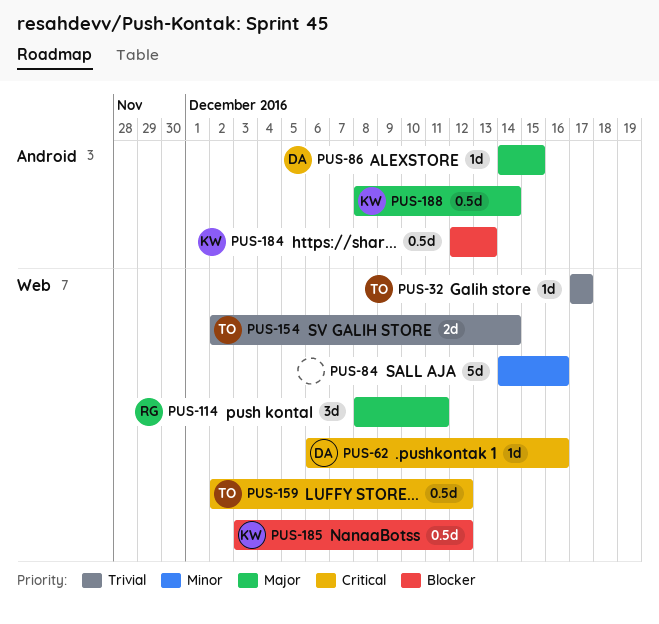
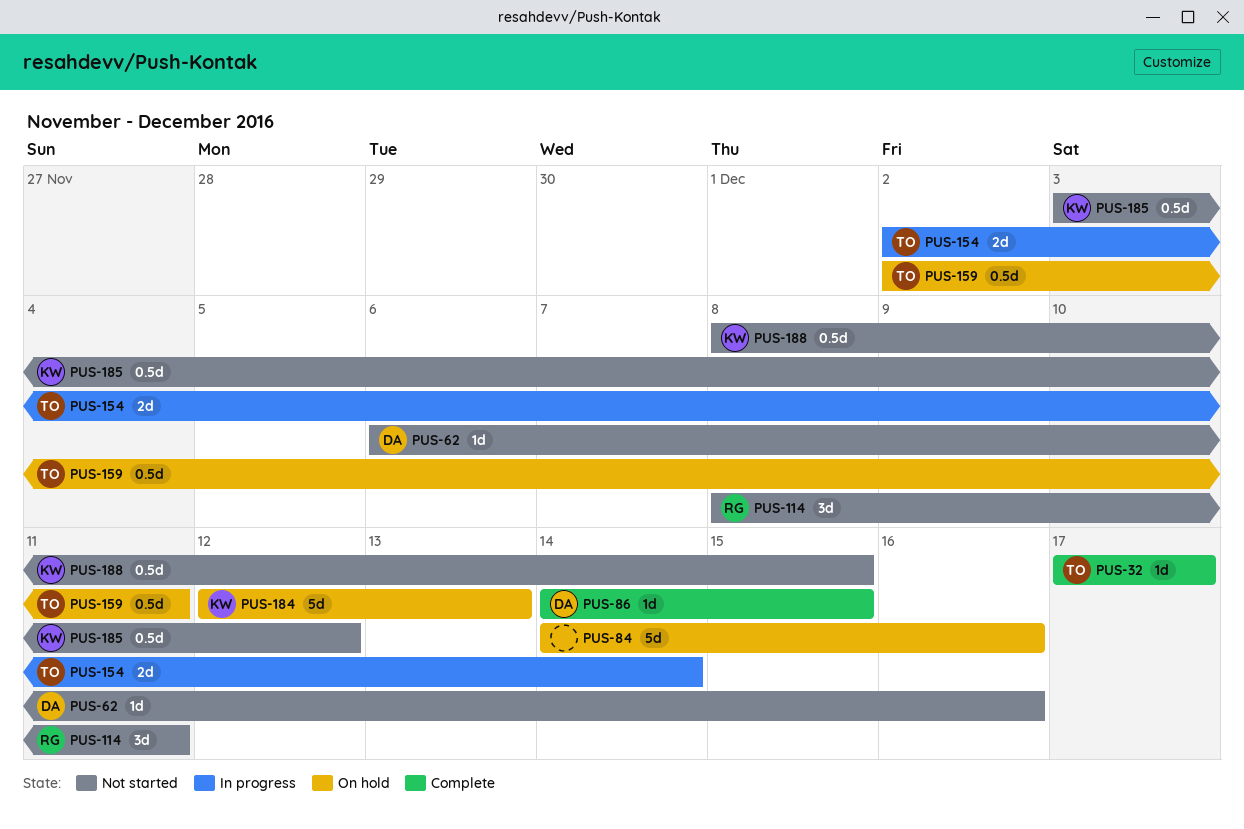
PUS-159, due: Dec 12 -> Dec 11
PUS-184, estimate: 0.5d -> 5d
PUS-188, due: Dec 14 -> Dec 15

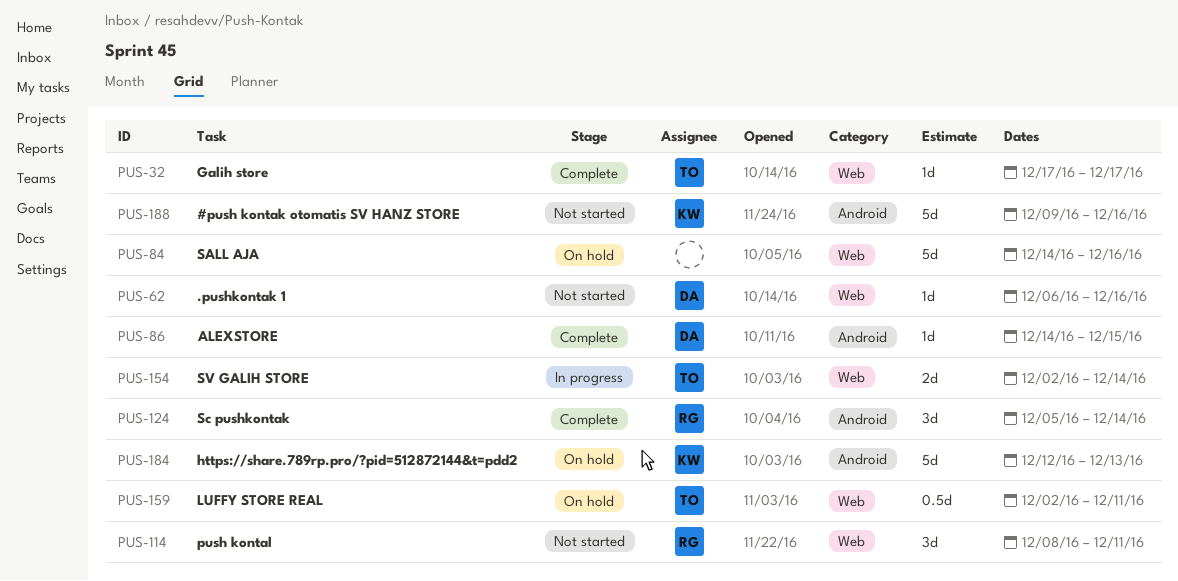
PUS-124: none -> present
PUS-185: present -> none
PUS-188, estimate: 0.5d -> 5d
PUS-188, start: Dec 8 -> Dec 9
PUS-188, due: Dec 15 -> Dec 16

